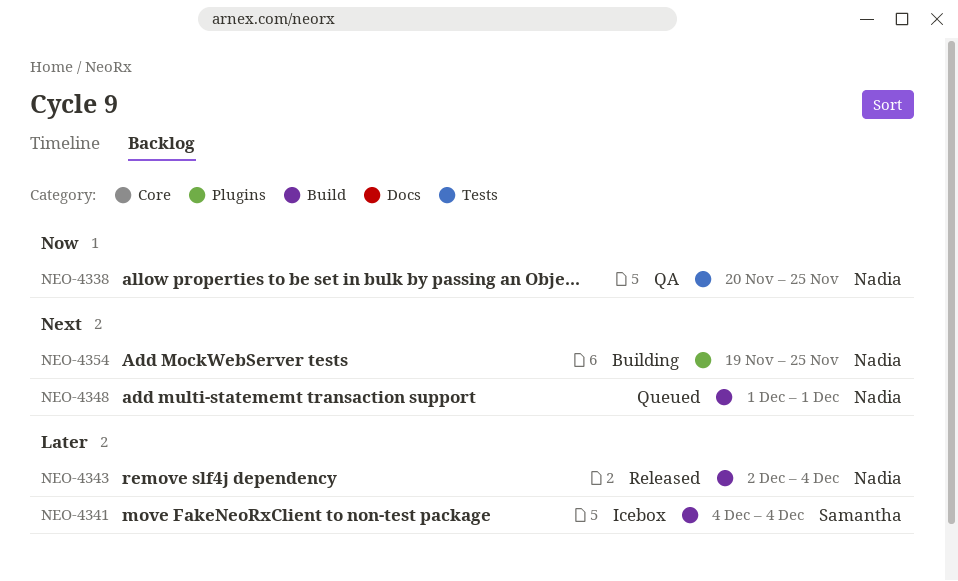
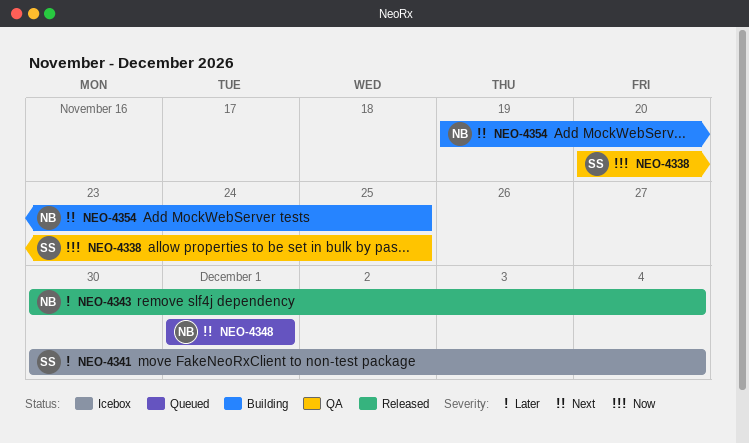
NEO-4338, owner: Nadia -> Samantha
NEO-4341, start: Dec 4 -> Nov 30
NEO-4343, start: Dec 2 -> Nov 30

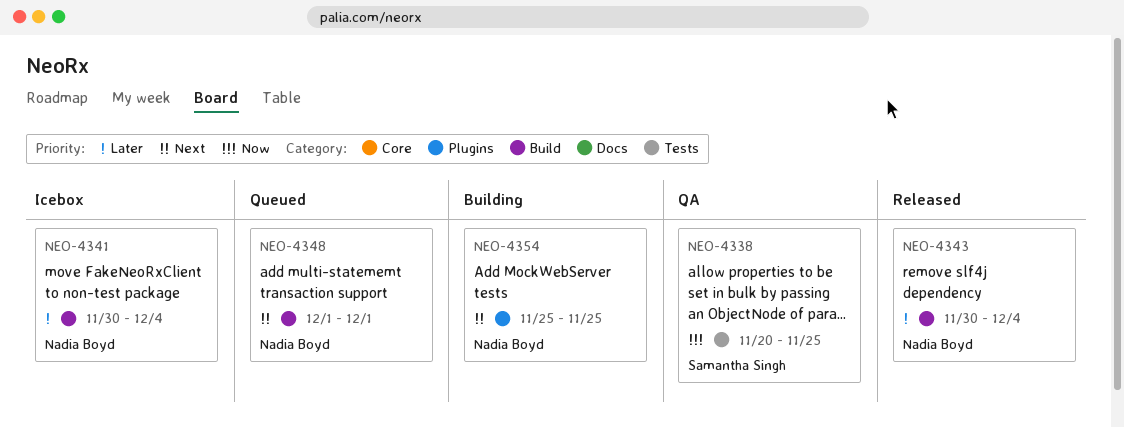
NEO-4341, owner: Samantha Singh -> Nadia Boyd
NEO-4354, start: Nov 19 -> Nov 25

